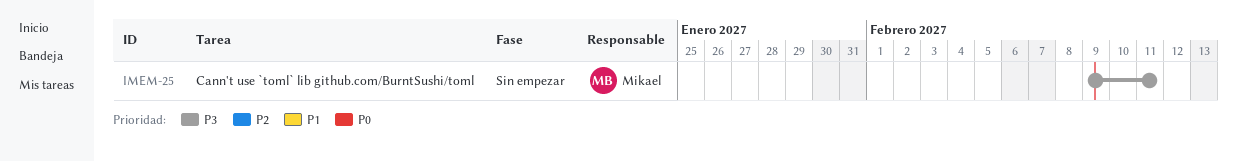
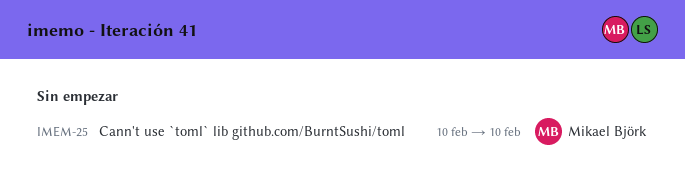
IMEM-25, start: Feb 9 -> Feb 10
IMEM-25, due: Feb 11 -> Feb 10

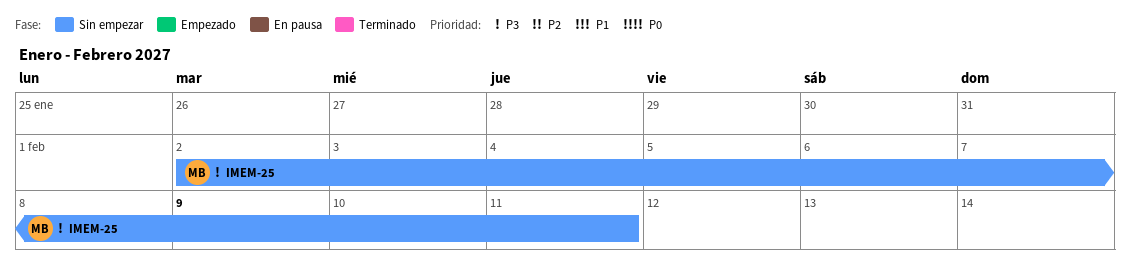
IMEM-25, start: Feb 10 -> Feb 2
IMEM-25, due: Feb 10 -> Feb 11

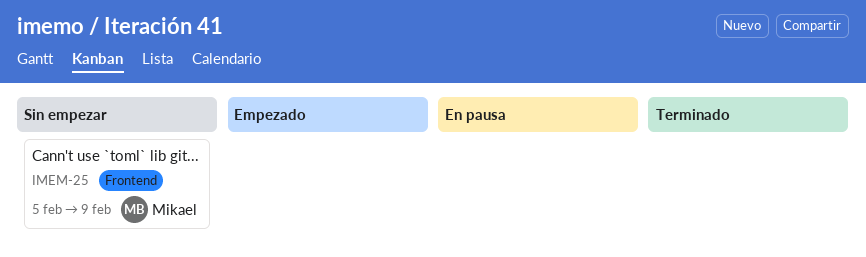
IMEM-25, start: Feb 2 -> Feb 5
IMEM-25, due: Feb 11 -> Feb 9

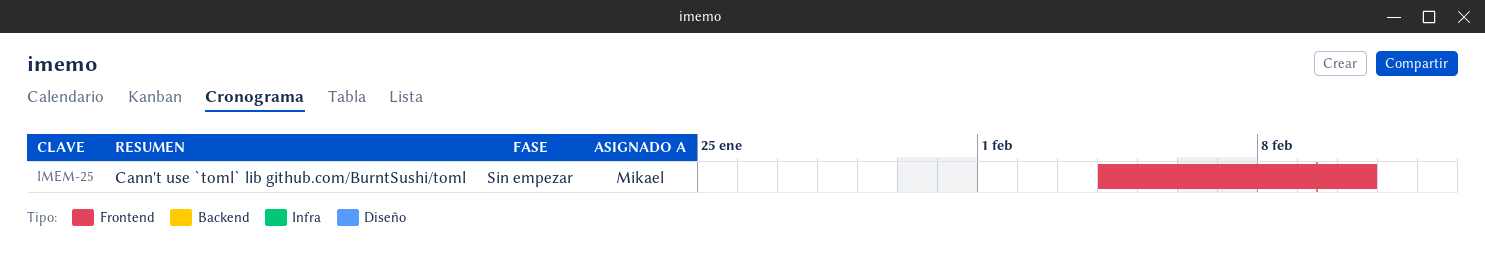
IMEM-25, start: Feb 5 -> Feb 4
IMEM-25, due: Feb 9 -> Feb 10

